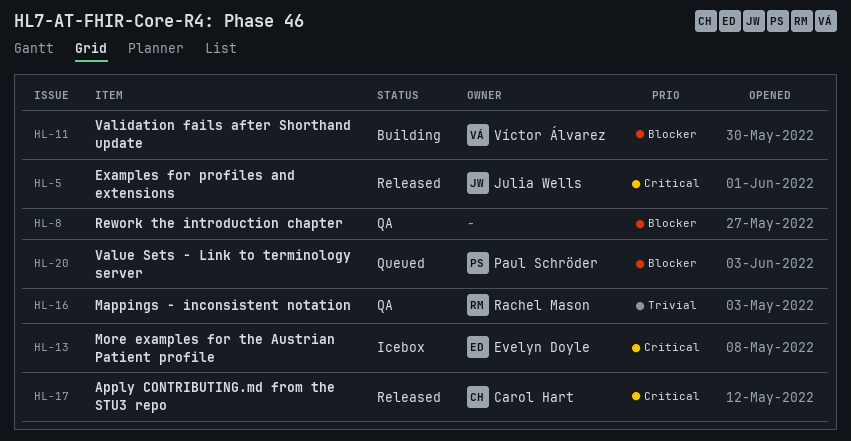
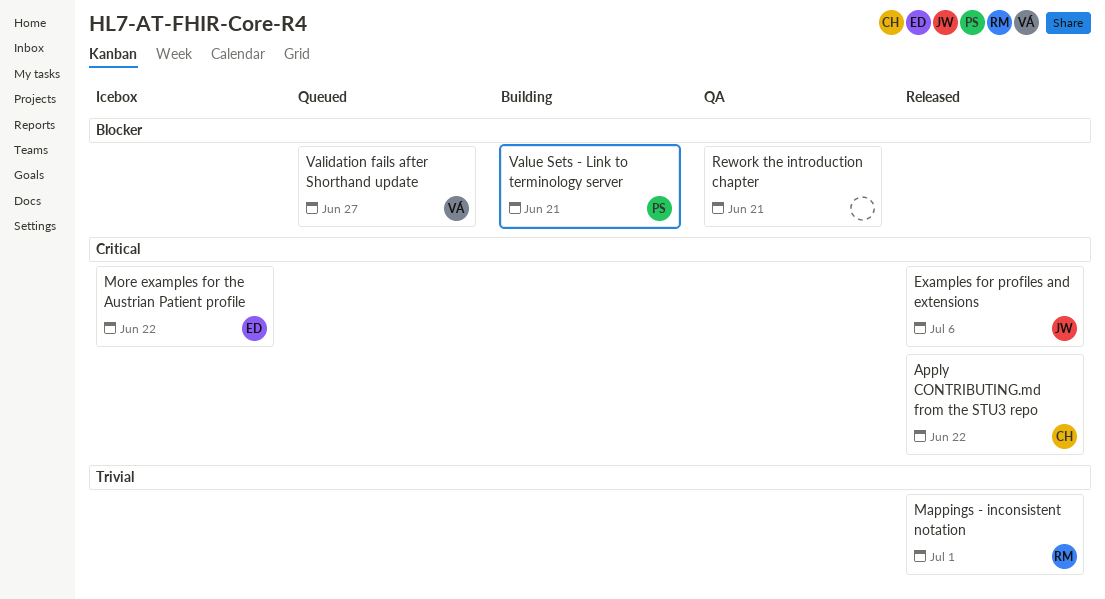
Mappings - inconsistent notation, status: QA -> Released
Validation fails after Shorthand update, status: Building -> Queued
Value Sets - Link to terminology server, status: Queued -> Building

